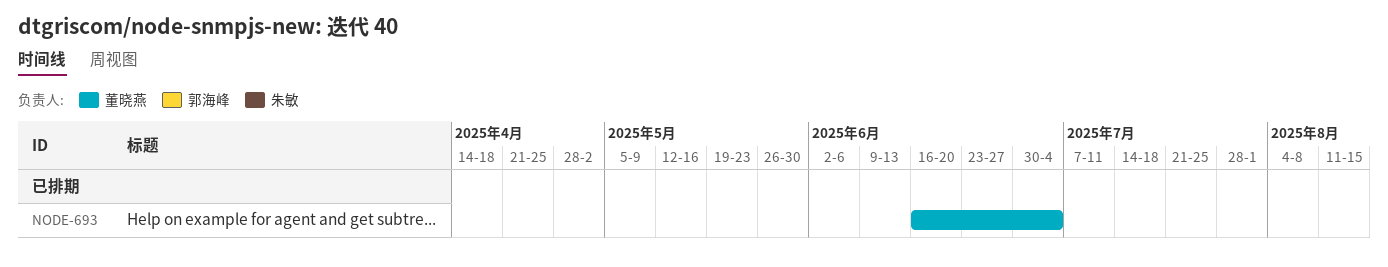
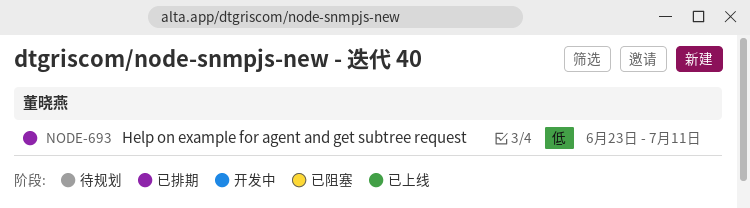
NODE-693, start: Jun 16 -> Jun 23
NODE-693, due: Jul 4 -> Jul 11

